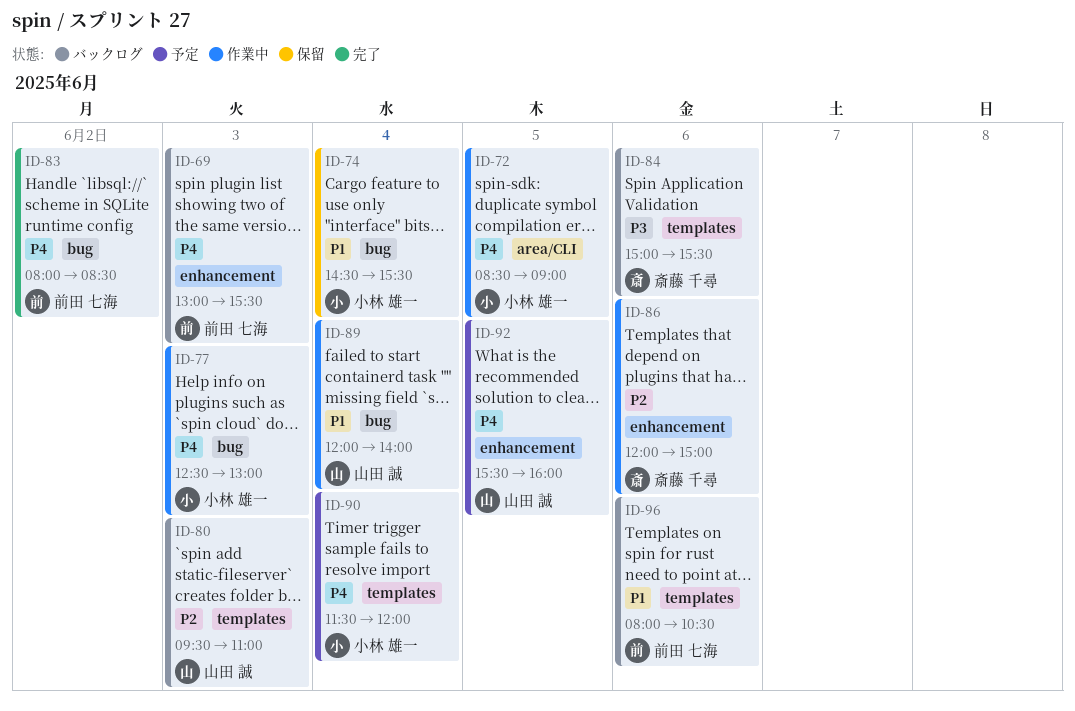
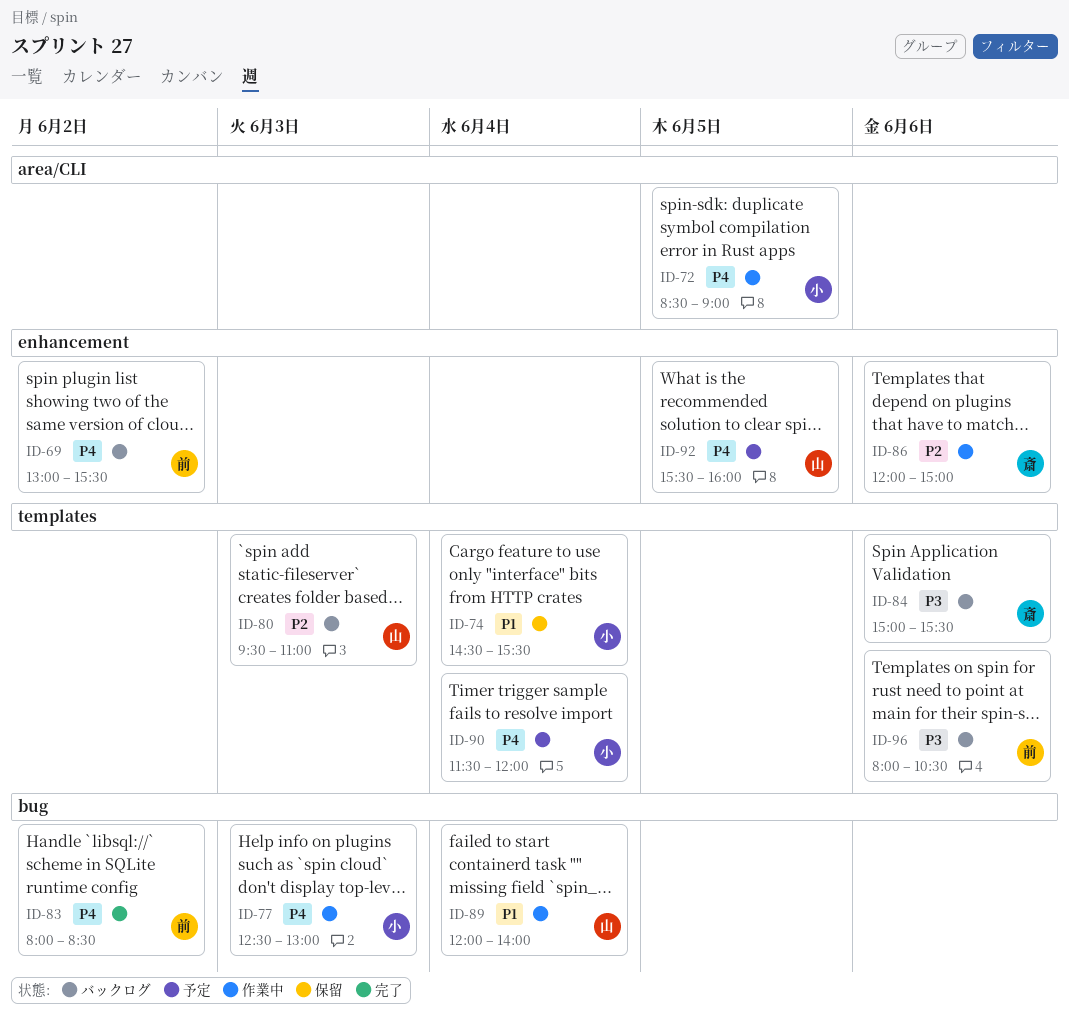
ID-69, day: Jun 3 -> Jun 2
ID-74, label: bug -> templates
ID-96, priority: P1 -> P3

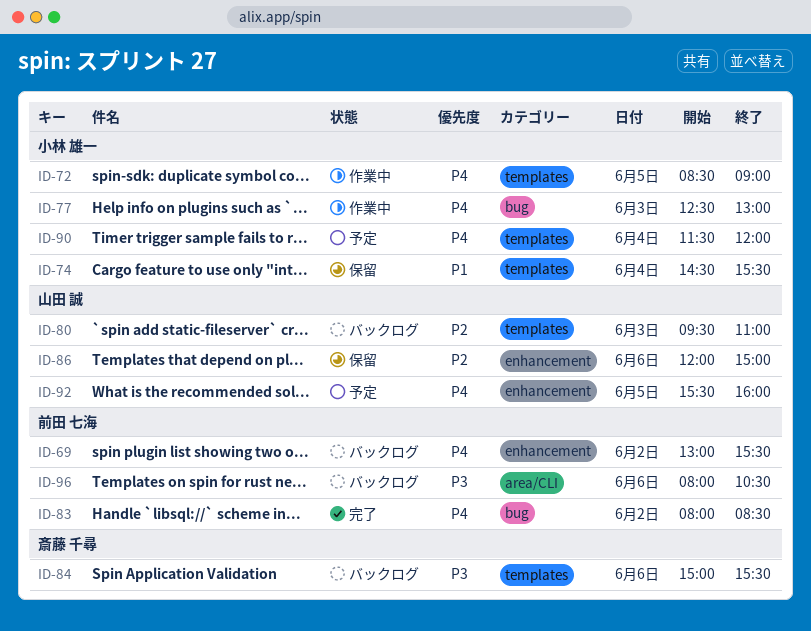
ID-72, label: area/CLI -> templates
ID-86, status: 作業中 -> 保留
ID-86, owner: 斎藤 千尋 -> 山田 誠
ID-89: present -> none
ID-96, label: templates -> area/CLI

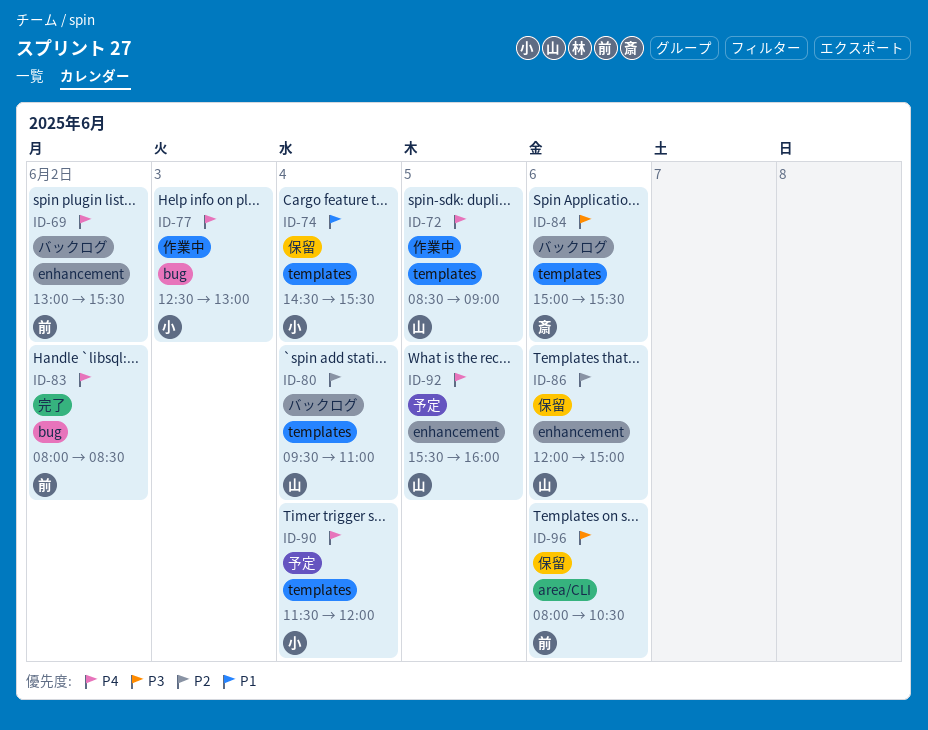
ID-72, owner: 小林 雄一 -> 山田 誠
ID-80, day: Jun 3 -> Jun 4
ID-96, status: バックログ -> 保留

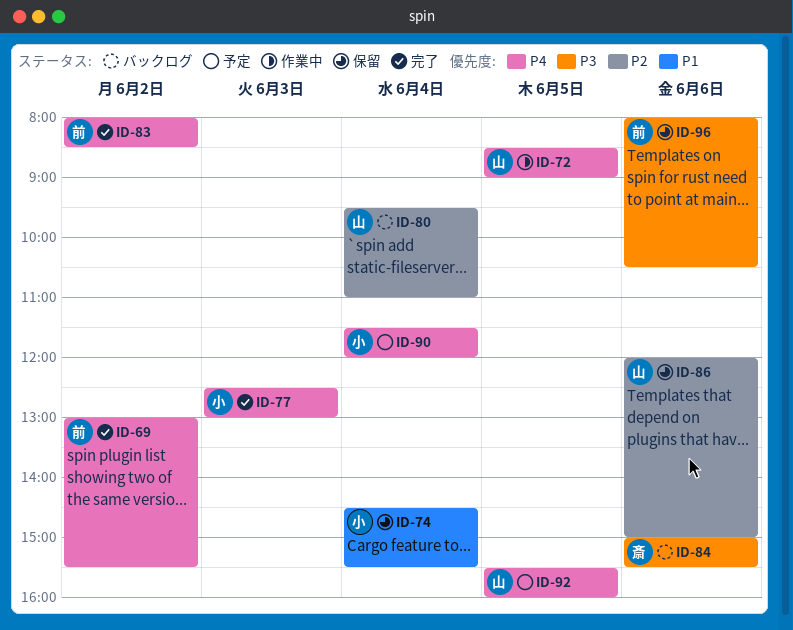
ID-69, status: バックログ -> 完了
ID-77, status: 作業中 -> 完了

